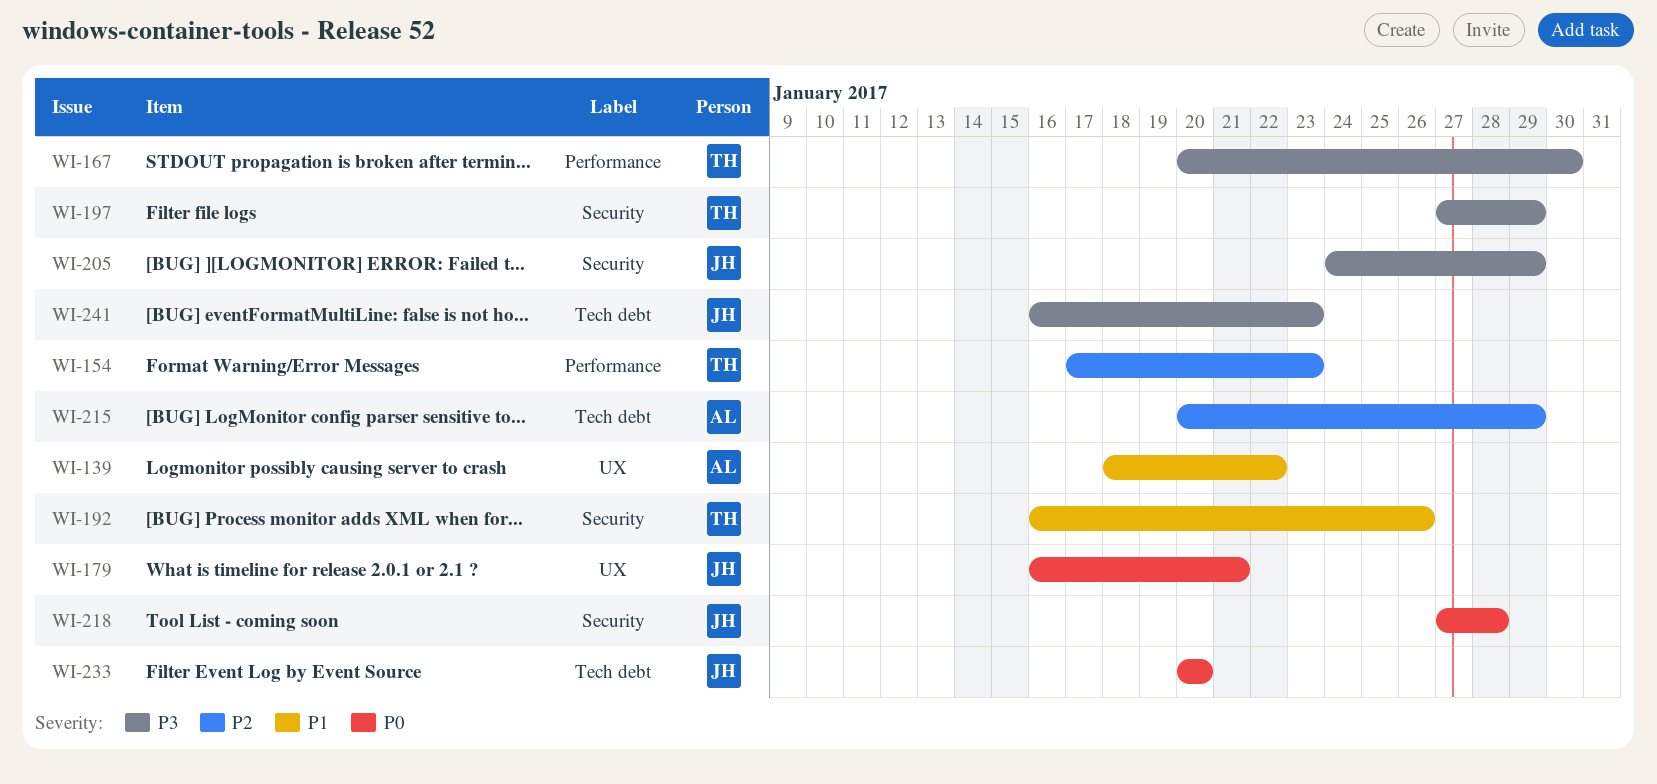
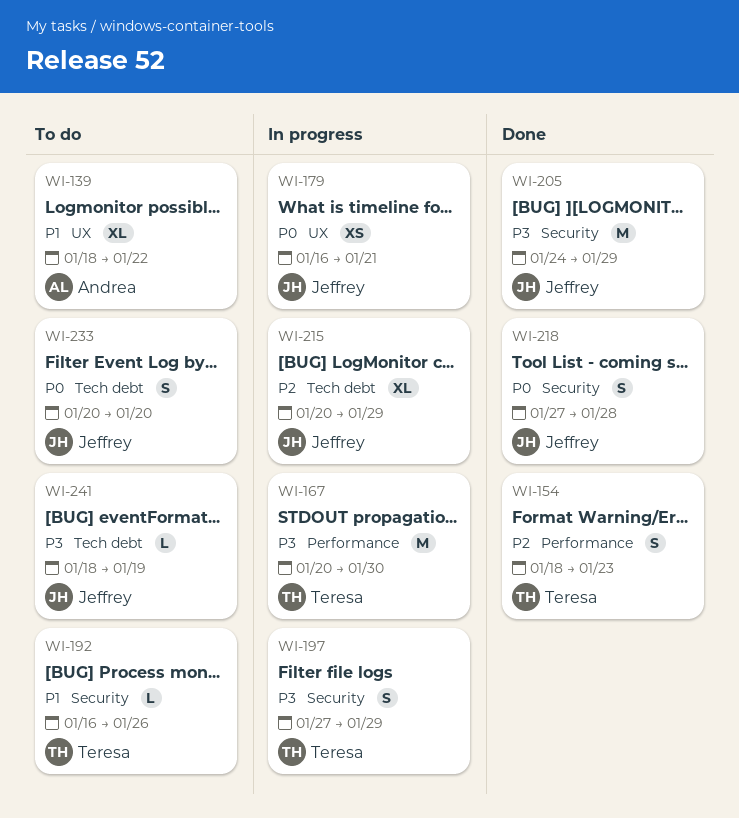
WI-154, start: Jan 17 -> Jan 18
WI-215, owner: Andrea -> Jeffrey
WI-241, start: Jan 16 -> Jan 18
WI-241, due: Jan 23 -> Jan 19

